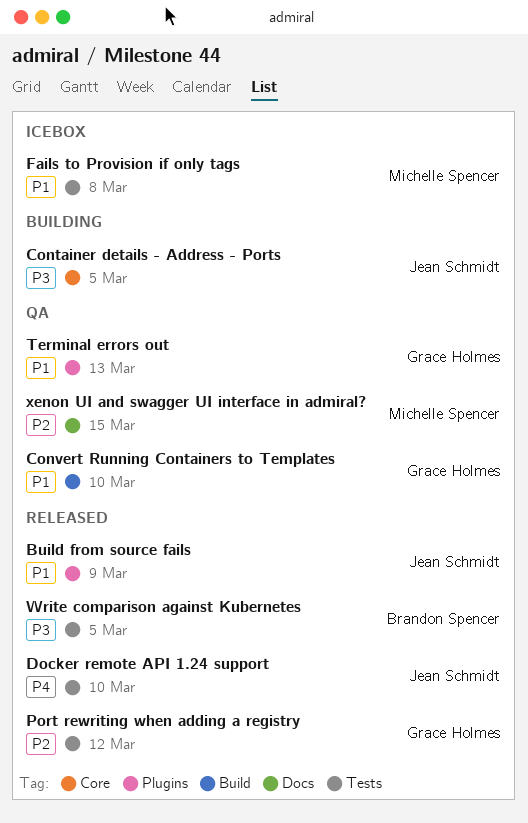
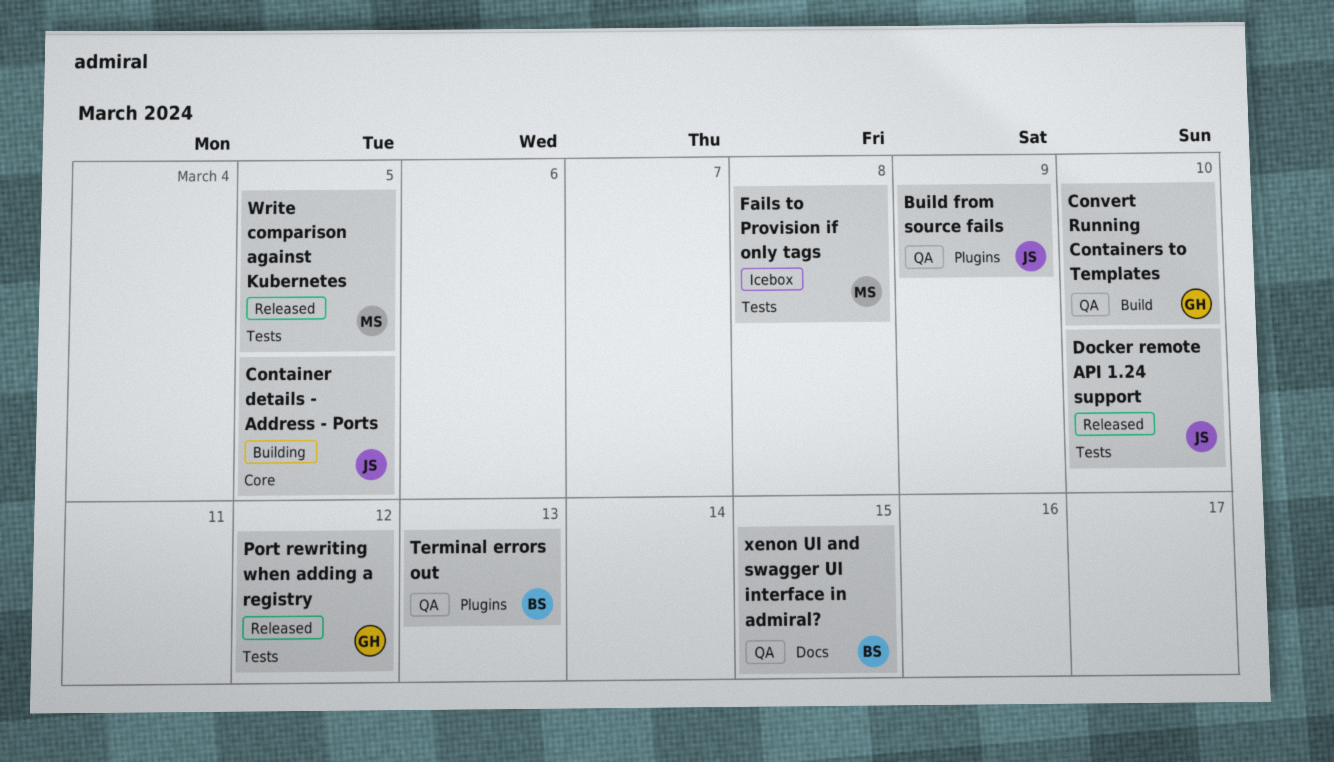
Build from source fails, status: Released -> QA
Terminal errors out, owner: Grace Holmes -> Brandon Spencer
Write comparison against Kubernetes, owner: Brandon Spencer -> Michelle Spencer
xenon UI and swagger UI interface in admiral?, owner: Michelle Spencer -> Brandon Spencer

